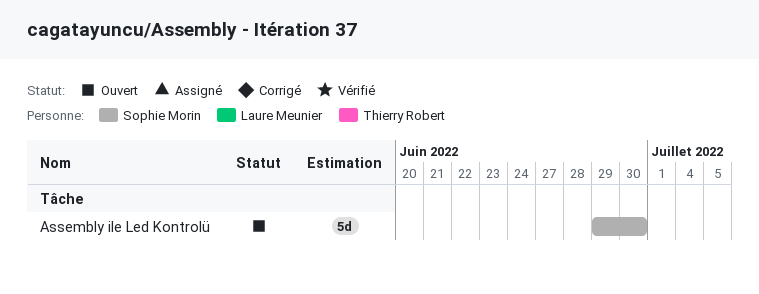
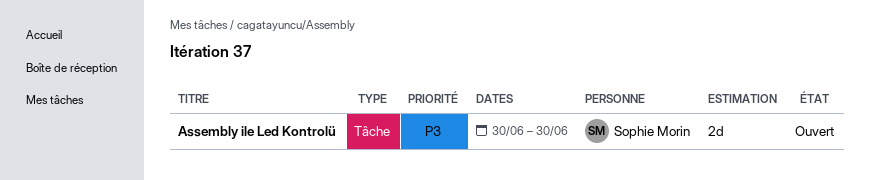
Assembly ile Led Kontrolü, estimate: 5d -> 2d
Assembly ile Led Kontrolü, start: Jun 29 -> Jun 30

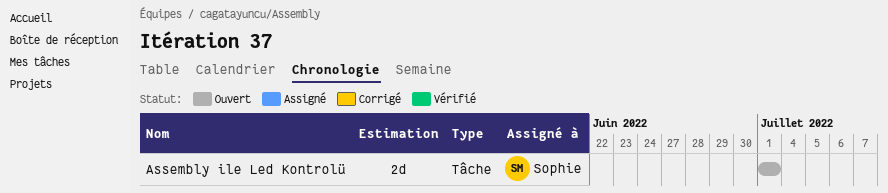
Assembly ile Led Kontrolü, start: Jun 30 -> Jul 1
Assembly ile Led Kontrolü, due: Jun 30 -> Jul 1

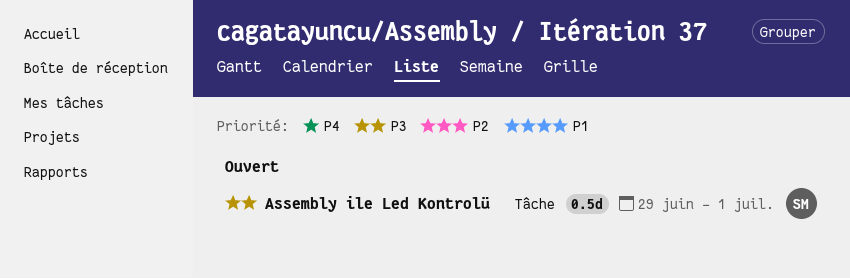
Assembly ile Led Kontrolü, estimate: 2d -> 0.5d
Assembly ile Led Kontrolü, start: Jul 1 -> Jun 29

